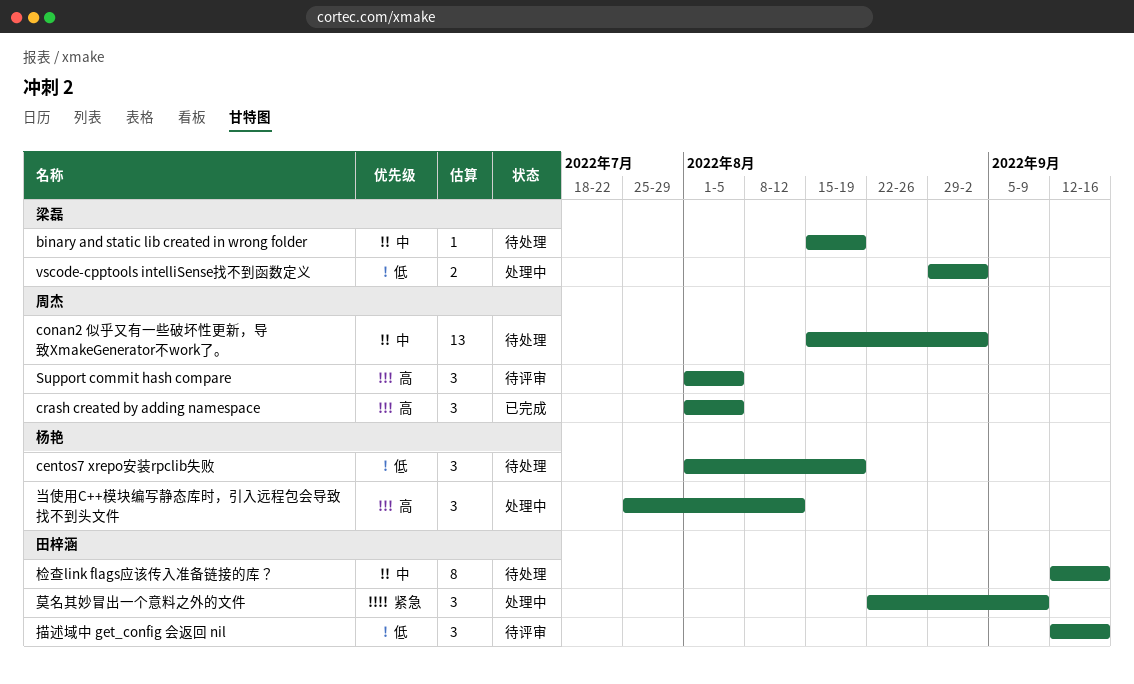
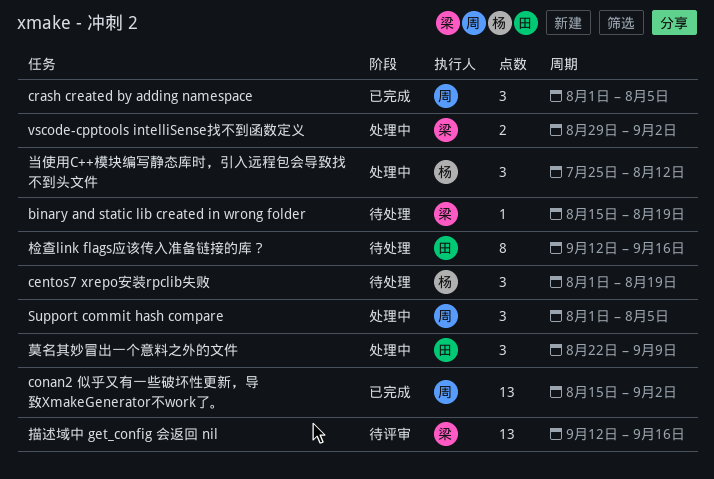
conan2 似乎又有一些破坏性更新，导致XmakeGenerator不work了。, status: 待处理 -> 已完成
Support commit hash compare, status: 待评审 -> 处理中
描述域中 get_config 会返回 nil, owner: 田梓涵 -> 梁磊
描述域中 get_config 会返回 nil, estimate: 3 -> 13

